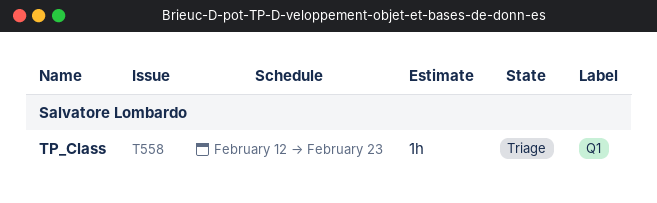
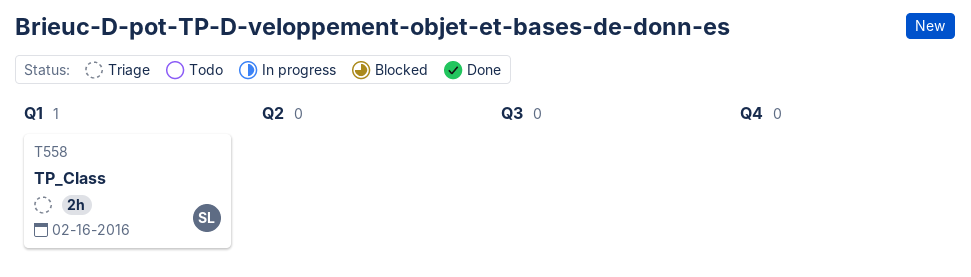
T558, estimate: 1h -> 2h
T558, due: Feb 23 -> Feb 16

